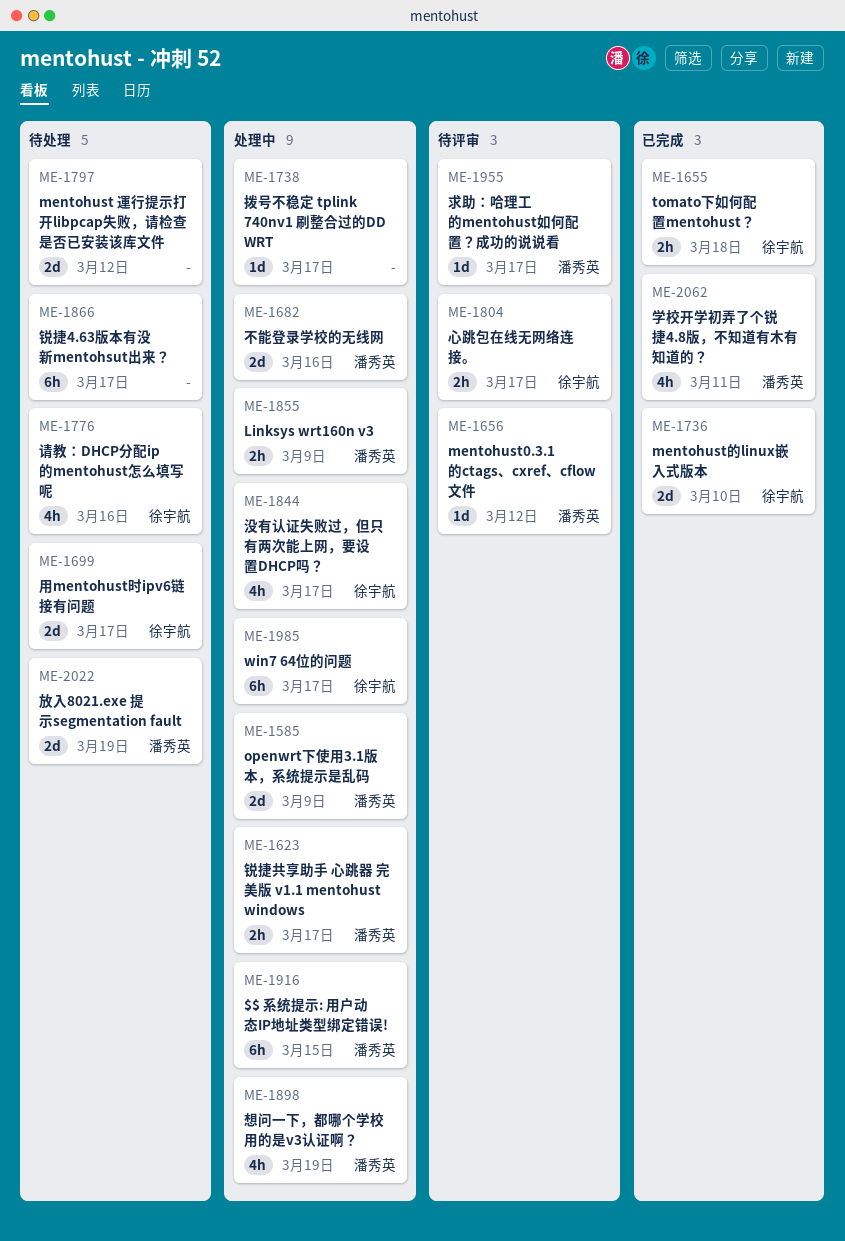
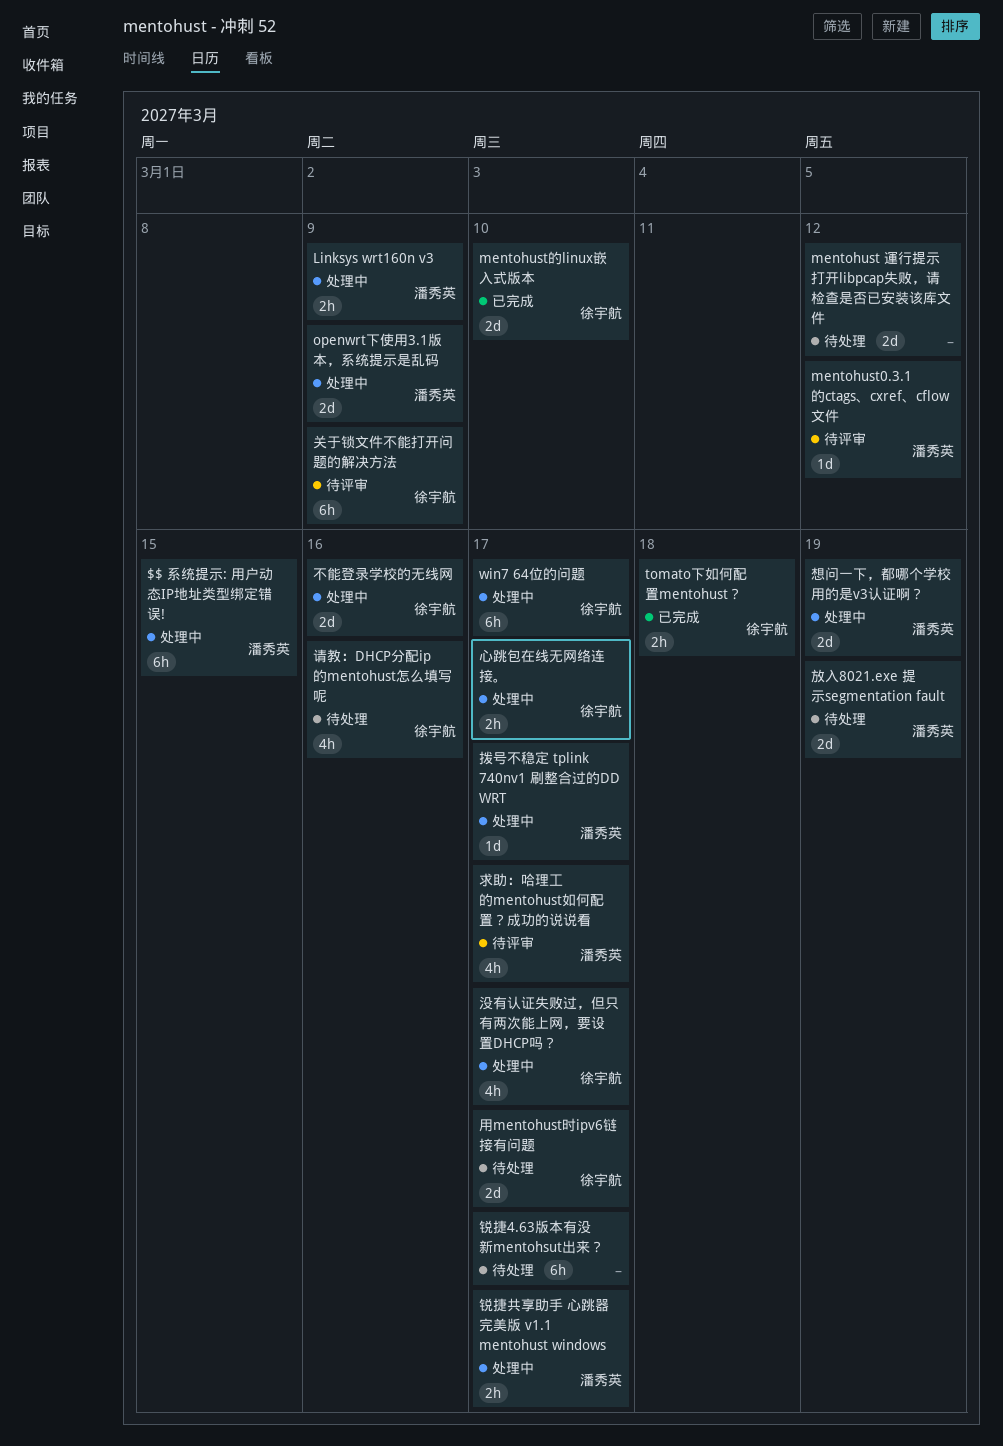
不能登录学校的无线网, owner: 潘秀英 -> 徐宇航
关于锁文件不能打开问题的解决方法: none -> present
学校开学初弄了个锐捷4.8版，不知道有木有知道的？: present -> none
心跳包在线无网络连接。, status: 待评审 -> 处理中
想问一下，都哪个学校用的是v3认证啊？, estimate: 4h -> 2d
拨号不稳定 tplink 740nv1 刷整合过的DD WRT, owner: none -> 潘秀英
求助：哈理工的mentohust如何配置？成功的说说看, estimate: 1d -> 4h

